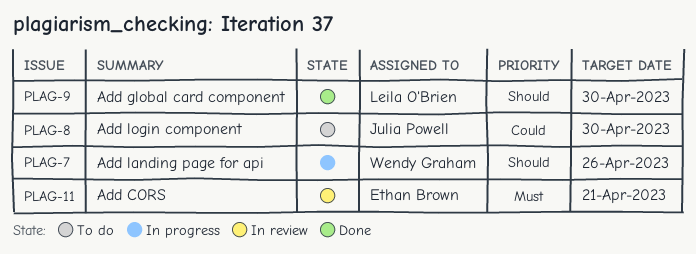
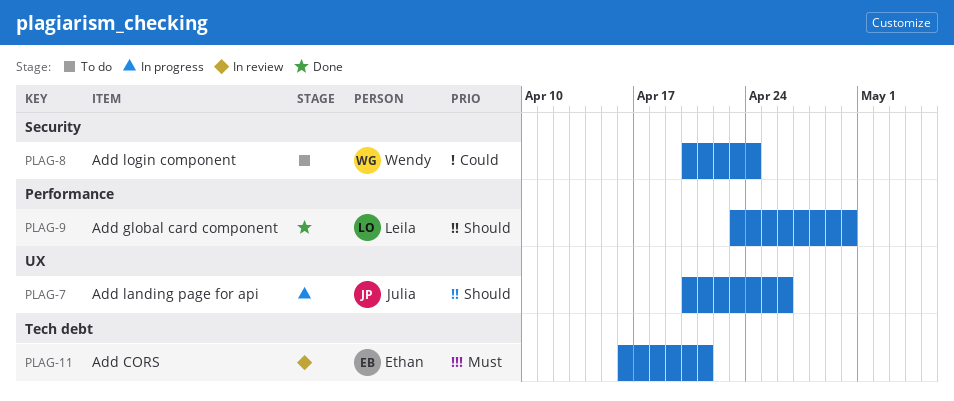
PLAG-7, owner: Wendy Graham -> Julia Powell
PLAG-8, owner: Julia Powell -> Wendy Graham
PLAG-8, due: Apr 30 -> Apr 24

